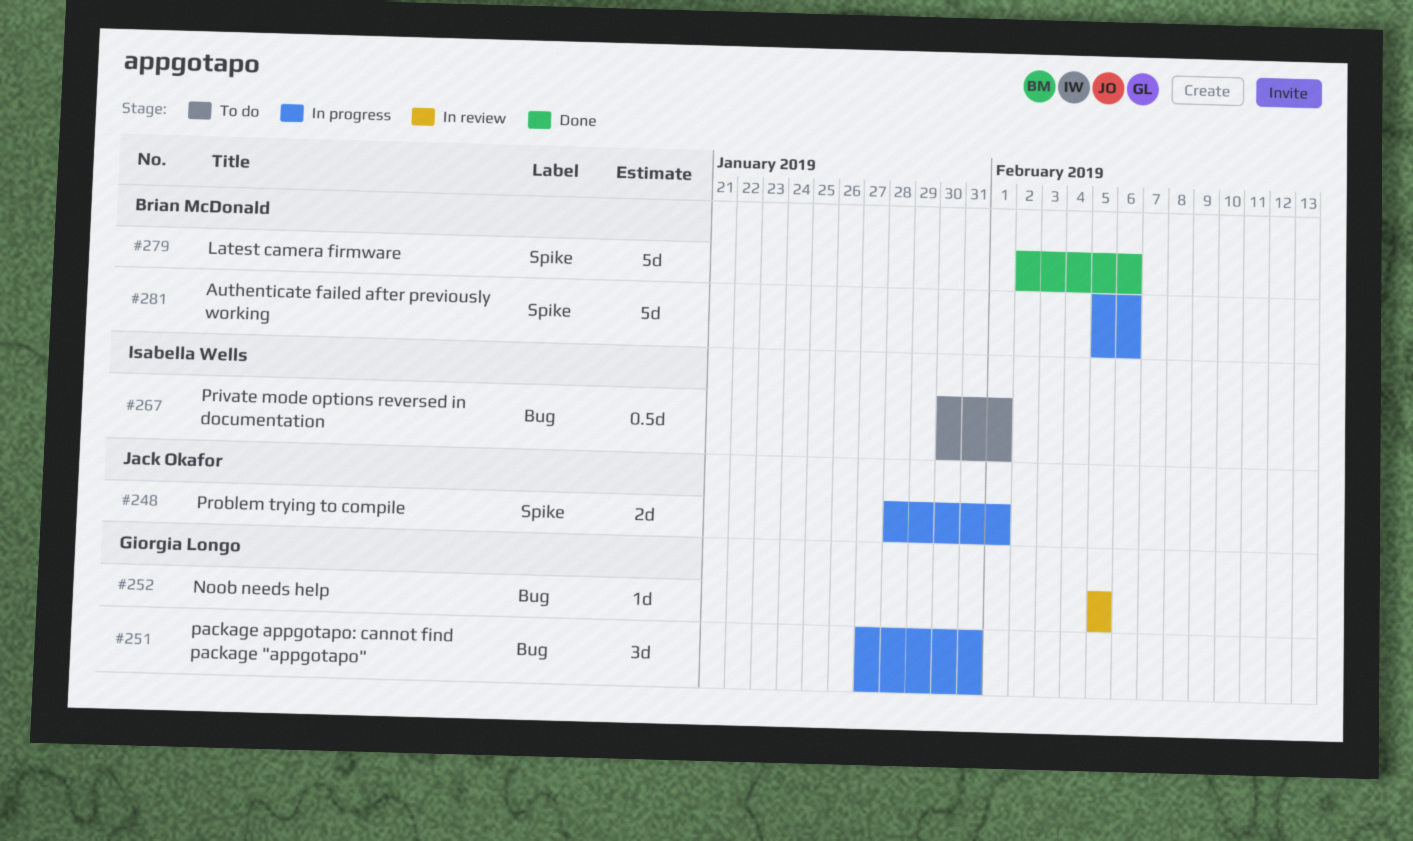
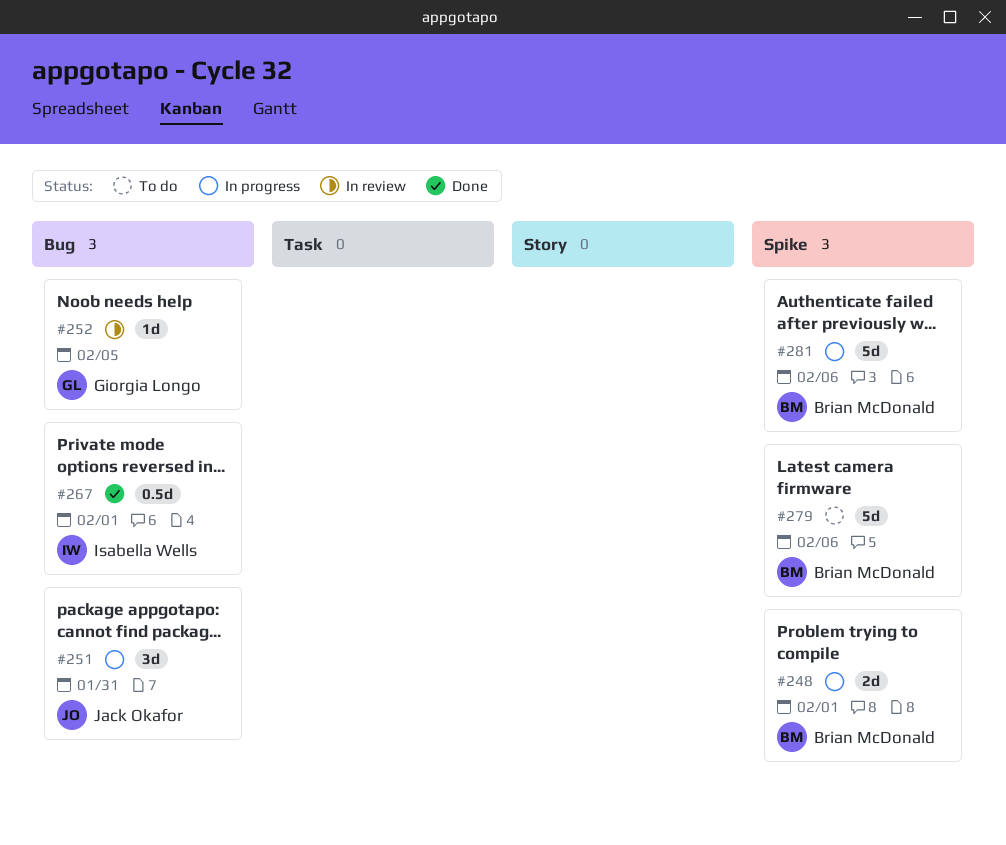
#248, owner: Jack Okafor -> Brian McDonald
#251, owner: Giorgia Longo -> Jack Okafor
#267, status: To do -> Done
#279, status: Done -> To do

